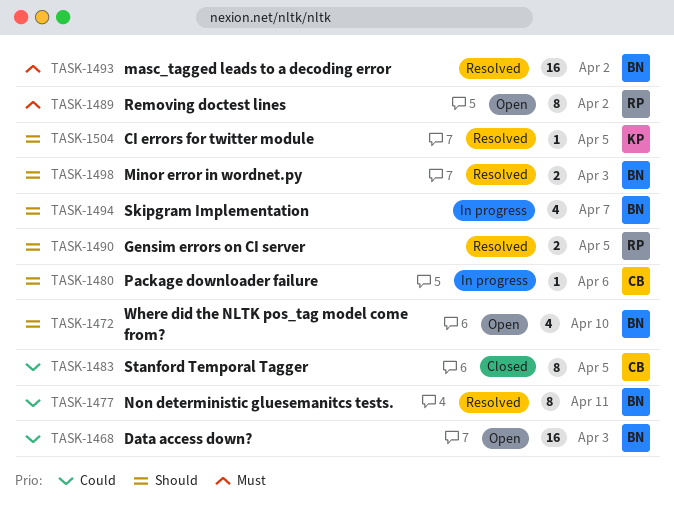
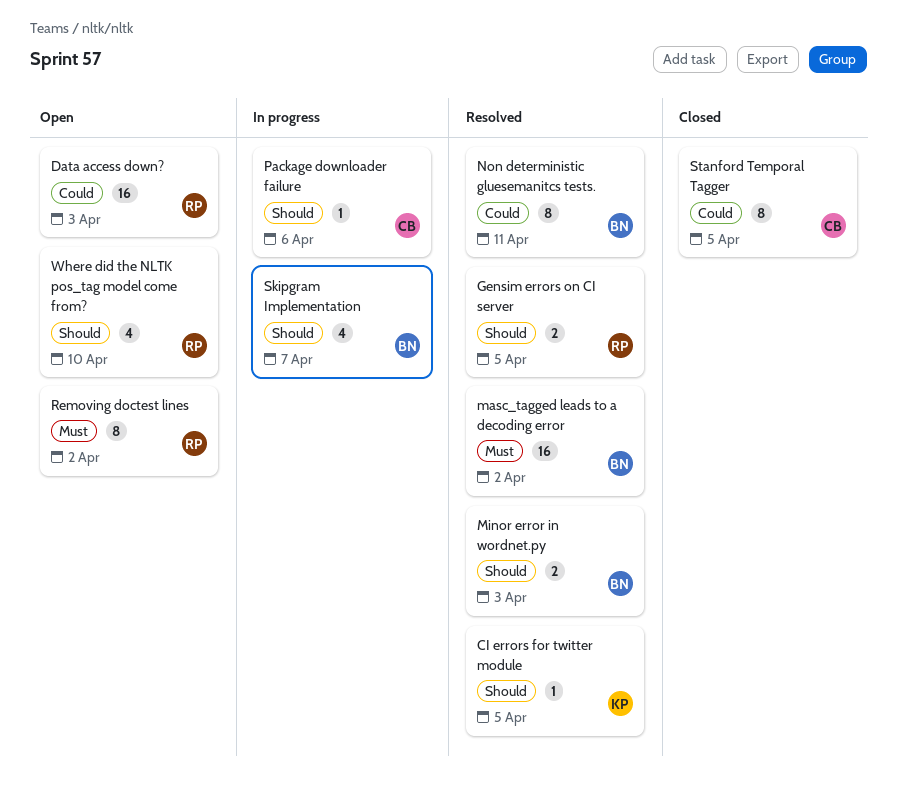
Data access down?, owner: BN -> RP
Where did the NLTK pos_tag model come from?, owner: BN -> RP

